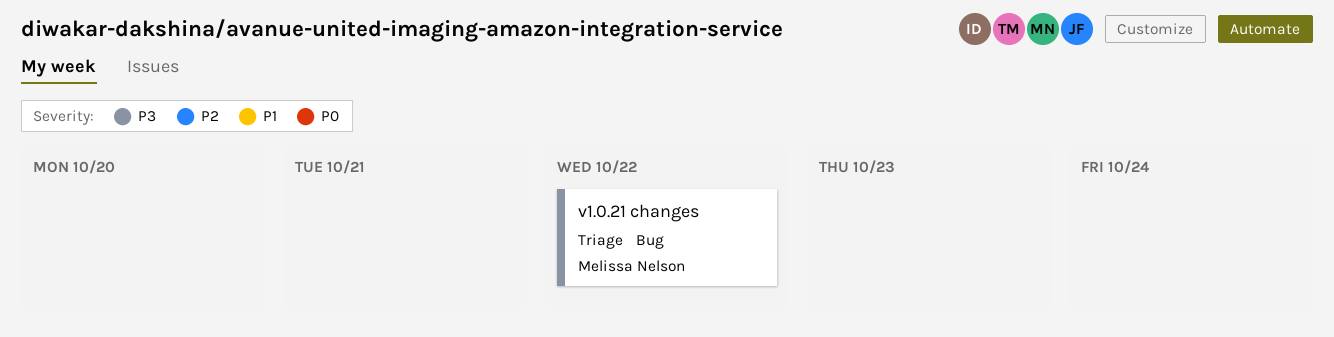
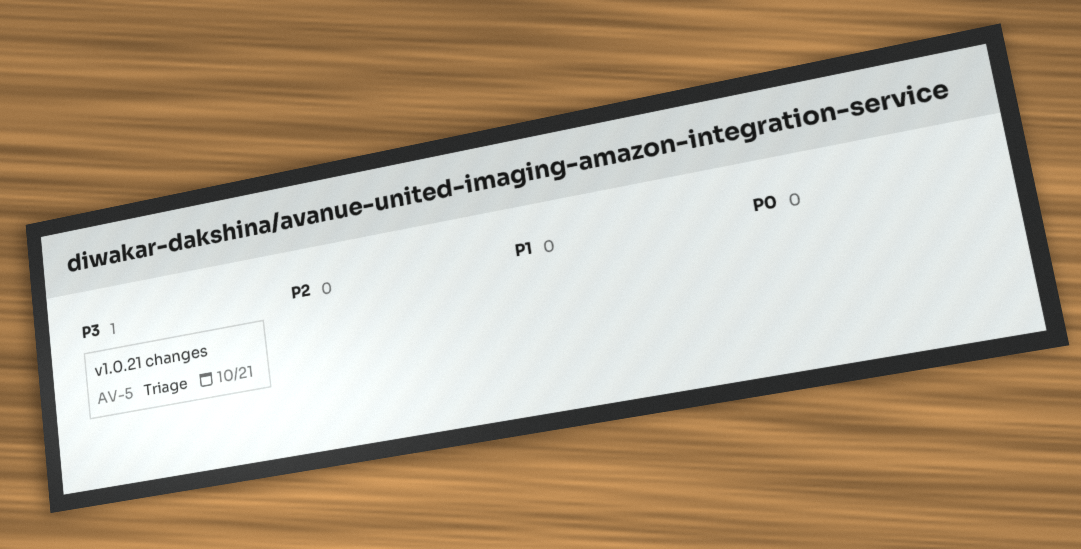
v1.0.21 changes, due: Oct 22 -> Oct 21

